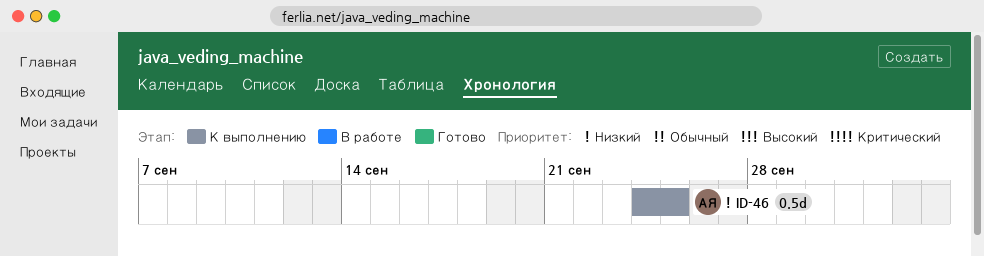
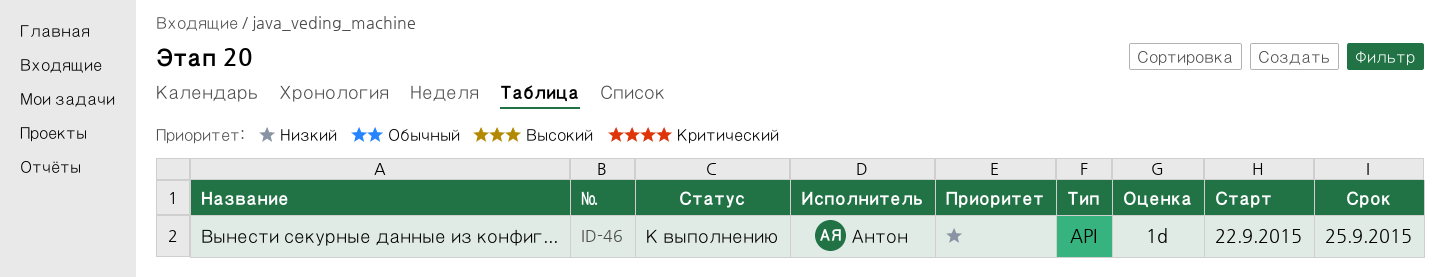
ID-46, estimate: 0.5d -> 1d
ID-46, start: Sep 24 -> Sep 22

